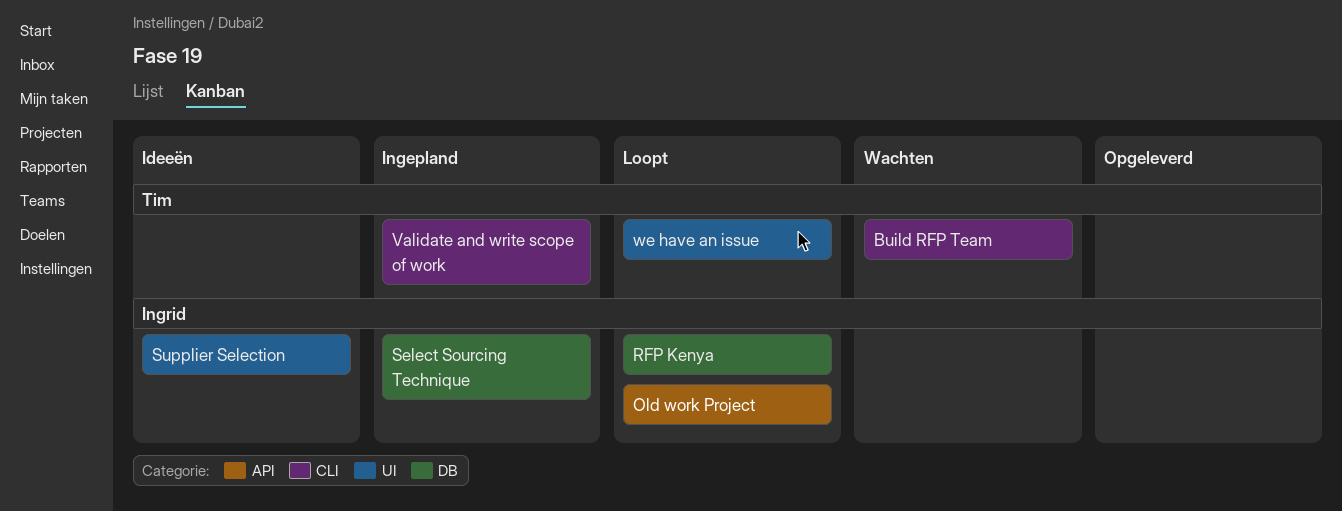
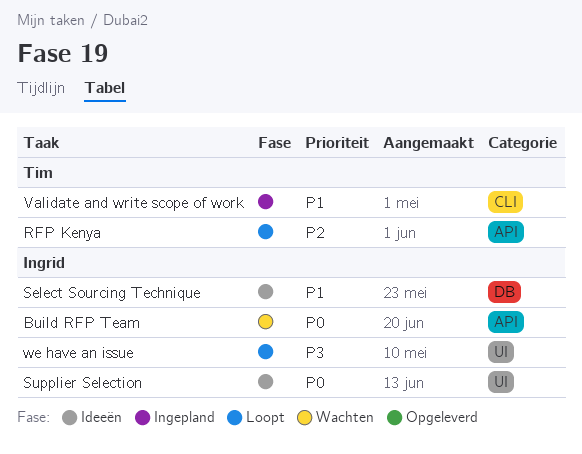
Build RFP Team, owner: Tim -> Ingrid
Build RFP Team, label: CLI -> API
Old work Project: present -> none
RFP Kenya, owner: Ingrid -> Tim
RFP Kenya, label: DB -> API
Select Sourcing Technique, status: Ingepland -> Ideeën
we have an issue, owner: Tim -> Ingrid

